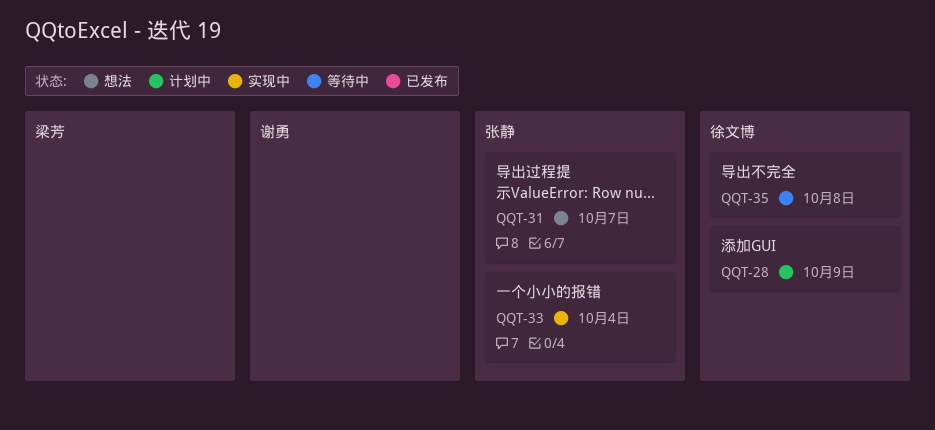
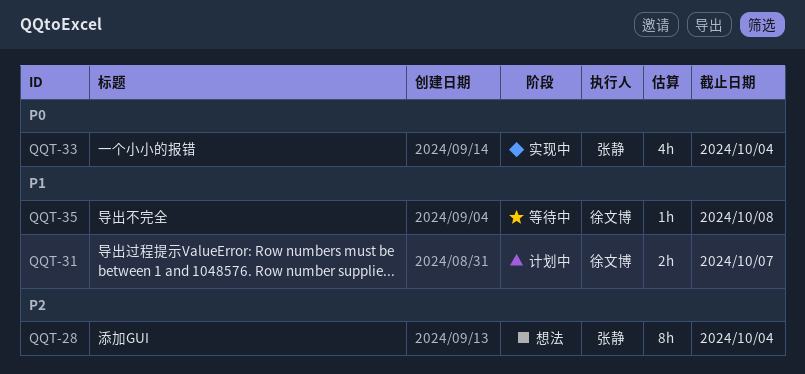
QQT-28, status: 计划中 -> 想法
QQT-28, owner: 徐文博 -> 张静
QQT-28, due: Oct 9 -> Oct 4
QQT-31, status: 想法 -> 计划中
QQT-31, owner: 张静 -> 徐文博

